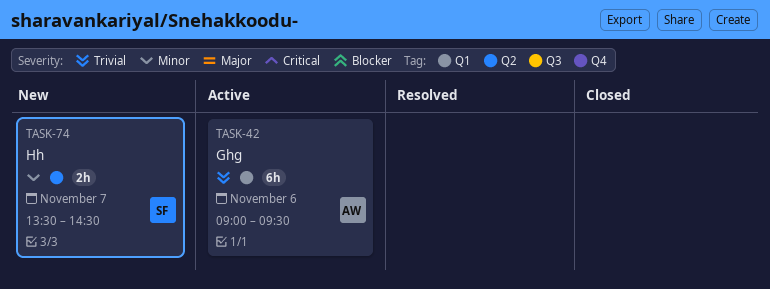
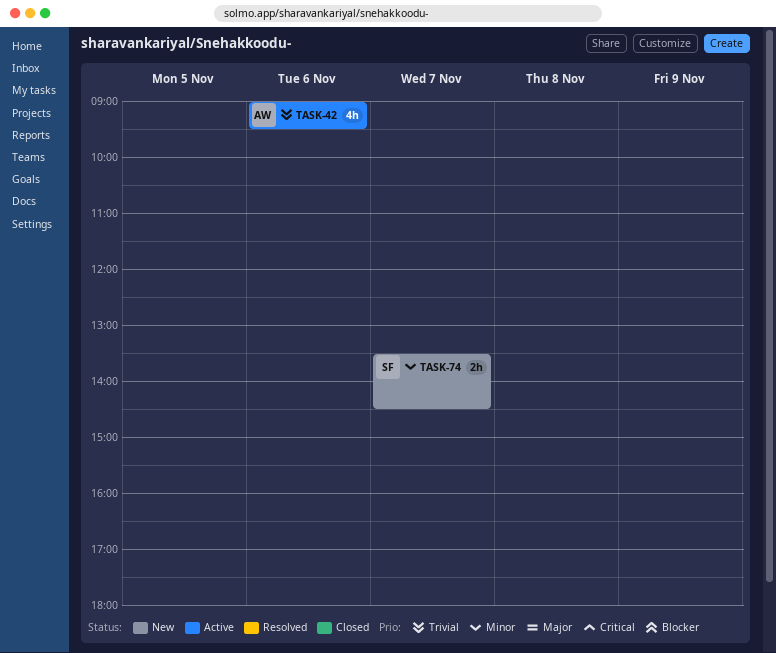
TASK-42, estimate: 6h -> 4h

